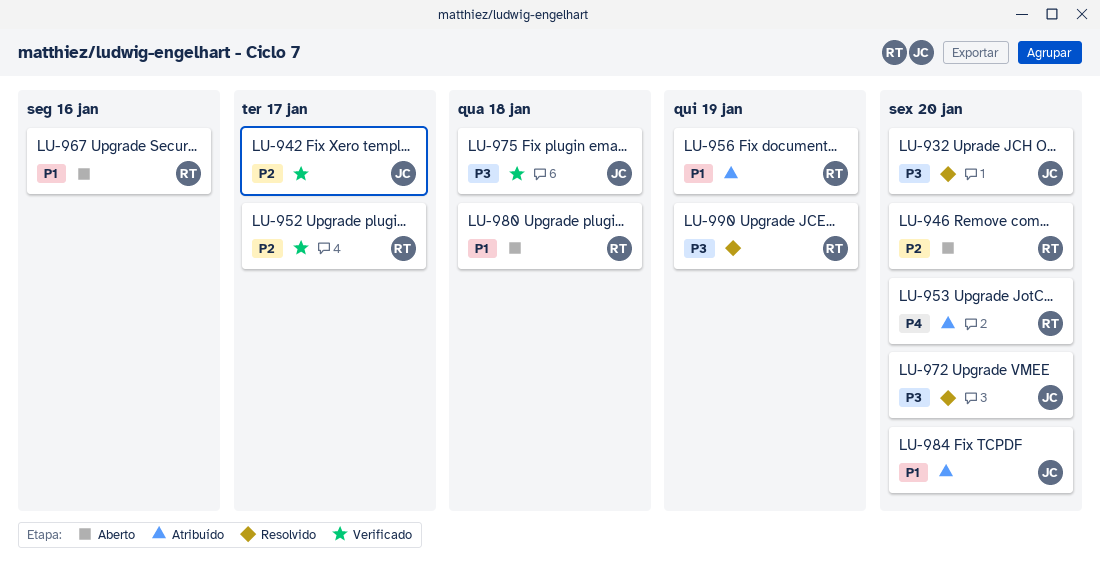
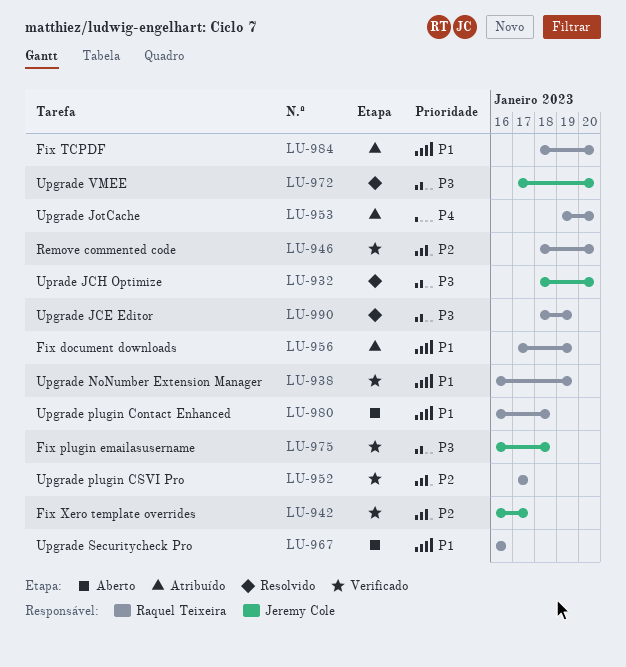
LU-938: none -> present
LU-946, status: Aberto -> Verificado
LU-984, owner: Jeremy Cole -> Raquel Teixeira

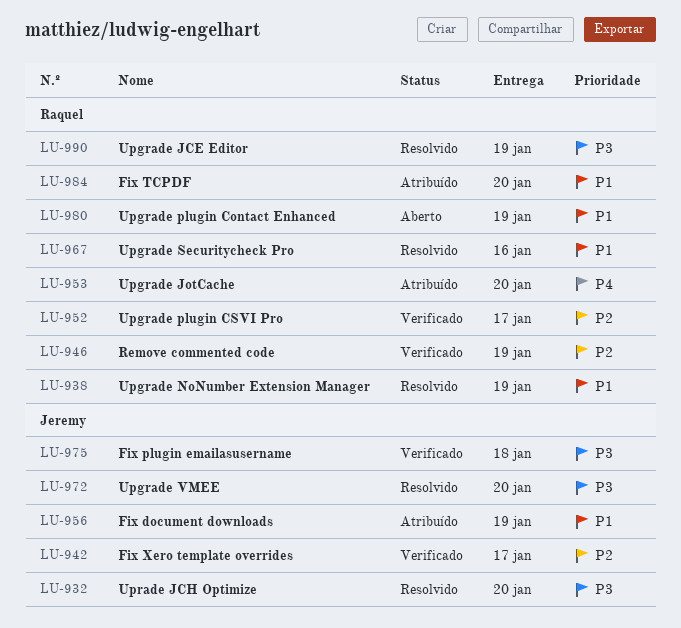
LU-938, status: Verificado -> Resolvido
LU-946, due: Jan 20 -> Jan 19
LU-956, owner: Raquel Teixeira -> Jeremy Cole
LU-967, status: Aberto -> Resolvido
LU-980, due: Jan 18 -> Jan 19

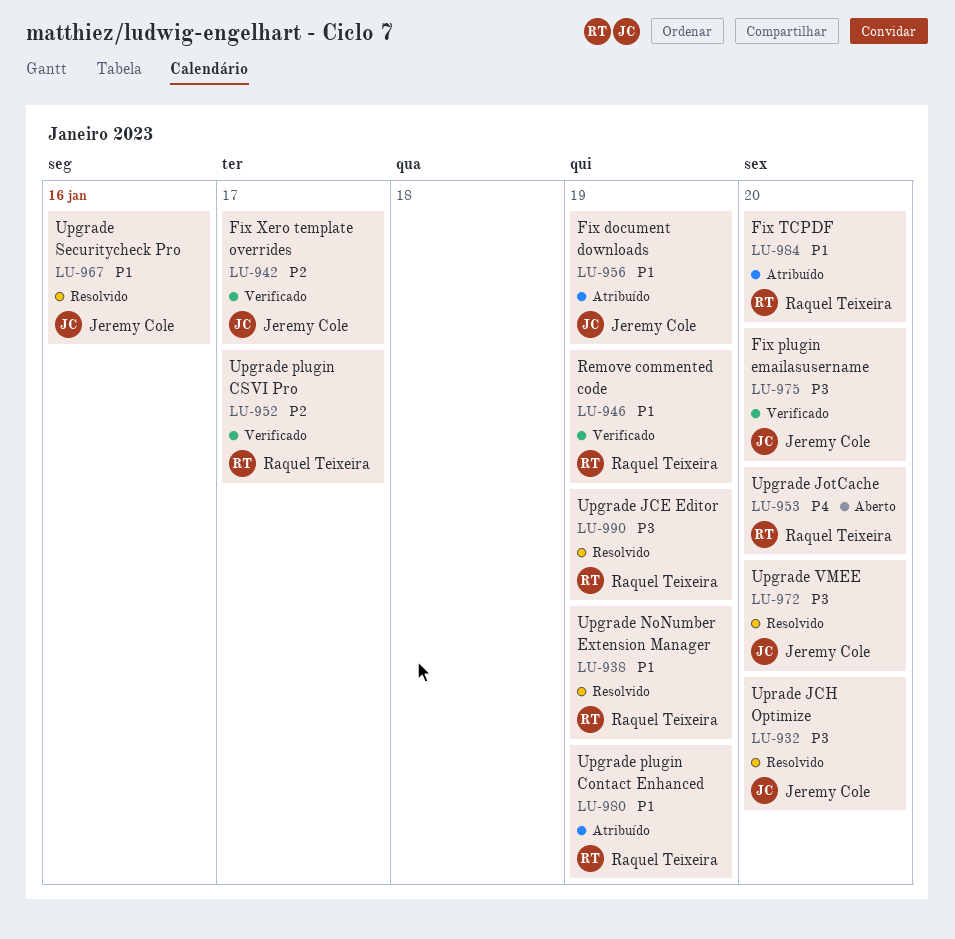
LU-946, priority: P2 -> P1
LU-953, status: Atribuído -> Aberto
LU-967, owner: Raquel Teixeira -> Jeremy Cole
LU-975, due: Jan 18 -> Jan 20
LU-980, status: Aberto -> Atribuído

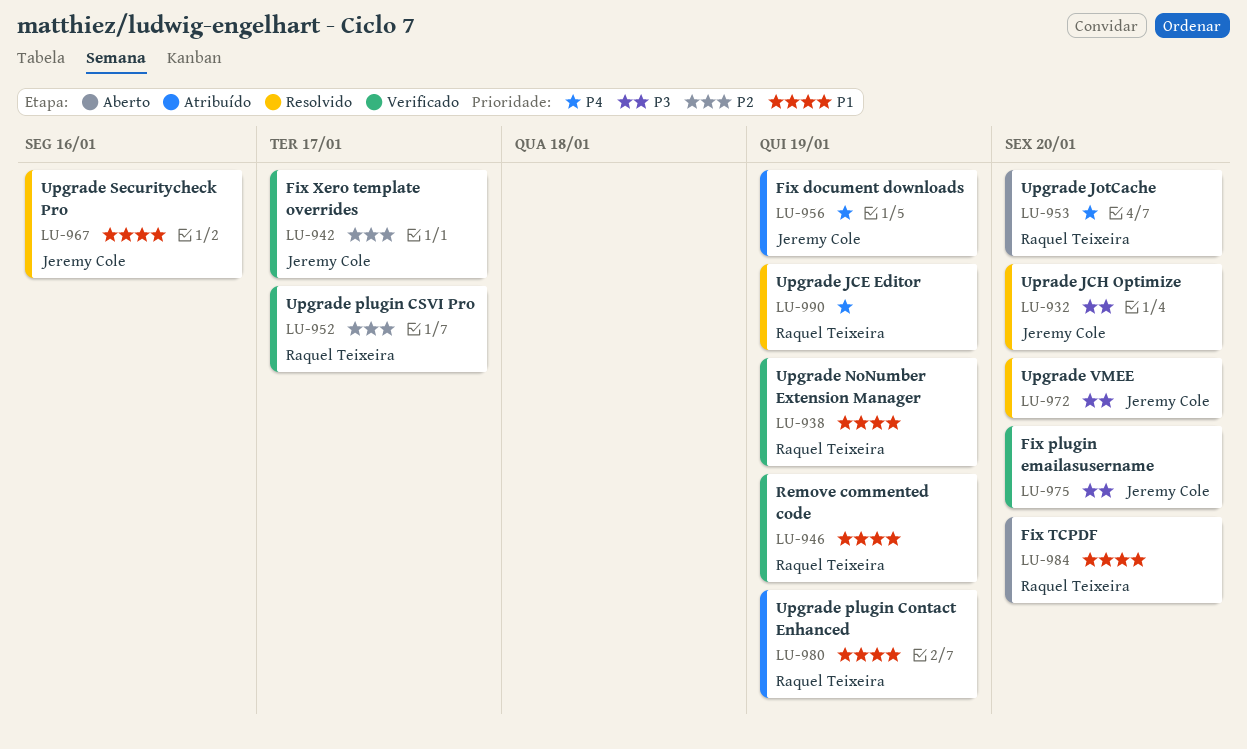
LU-938, status: Resolvido -> Verificado
LU-956, priority: P1 -> P4
LU-984, status: Atribuído -> Aberto
LU-990, priority: P3 -> P4

